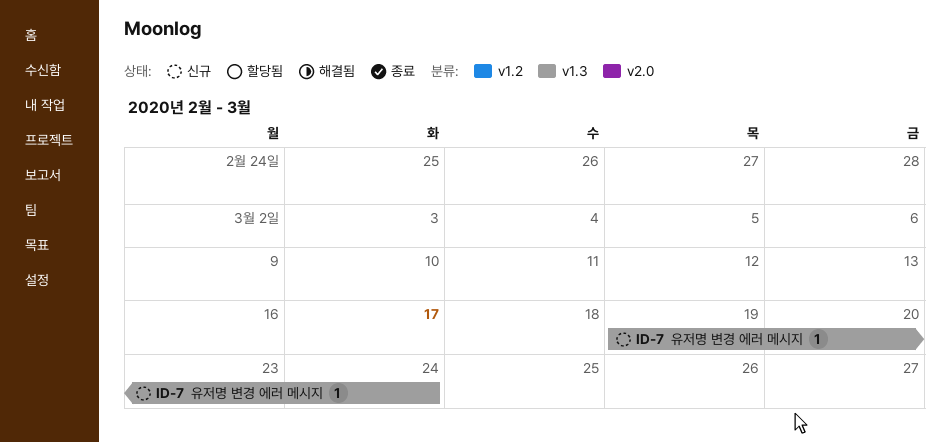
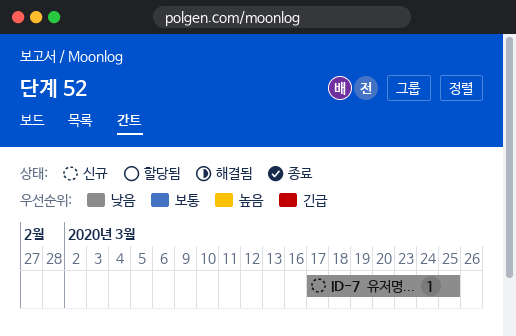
ID-7, start: Mar 19 -> Mar 17
ID-7, due: Mar 24 -> Mar 25

